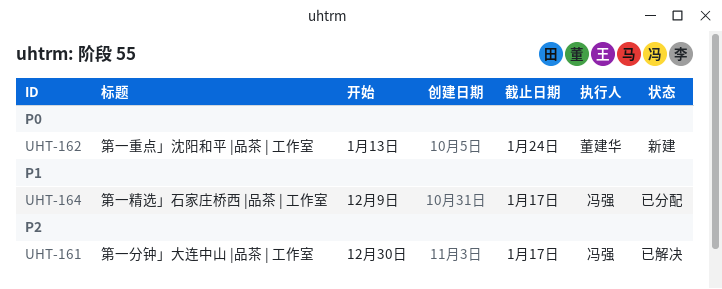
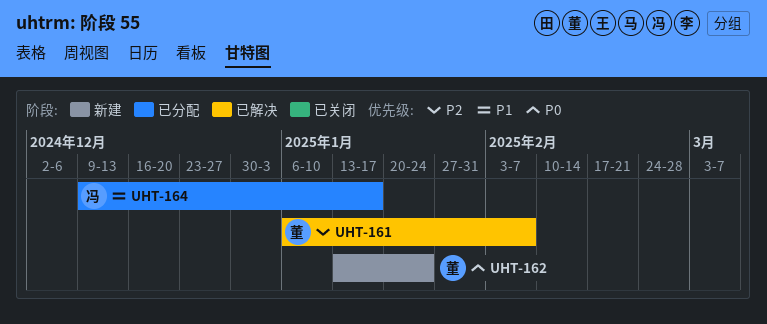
UHT-161, owner: 冯强 -> 董建华
UHT-161, start: Dec 30 -> Jan 6
UHT-161, due: Jan 17 -> Feb 7

